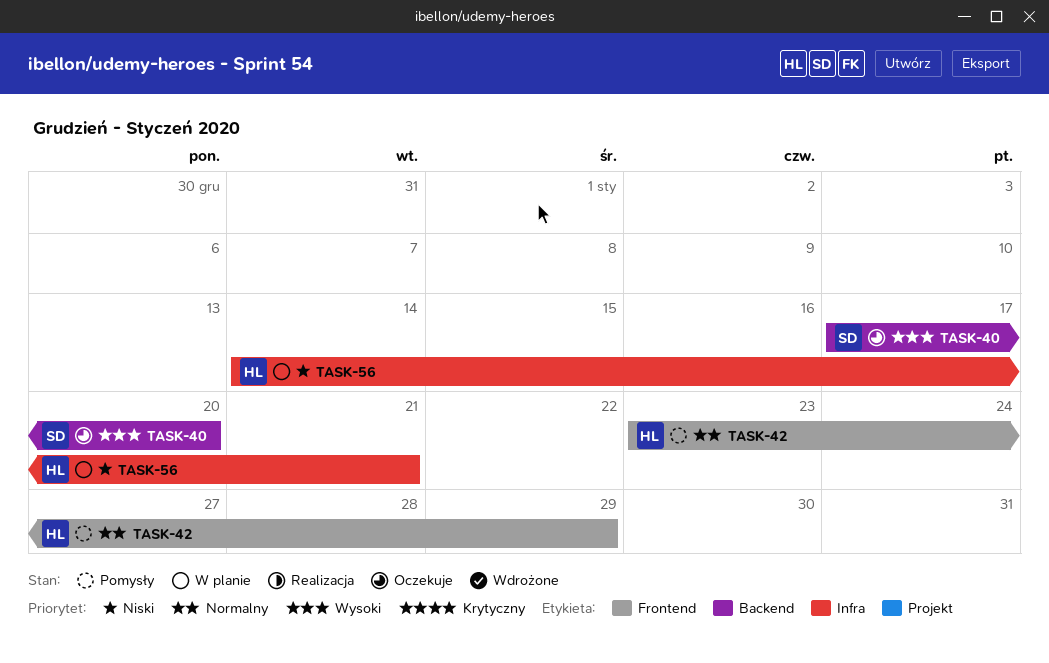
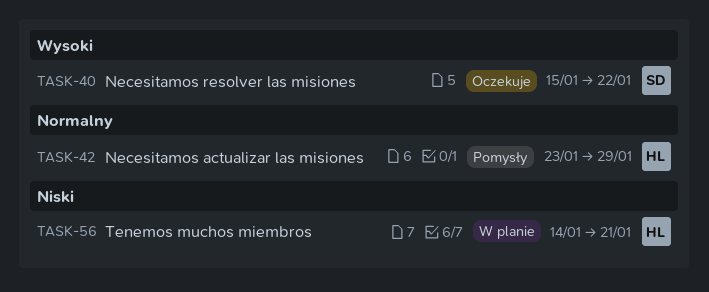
TASK-40, start: Jan 17 -> Jan 15
TASK-40, due: Jan 20 -> Jan 22

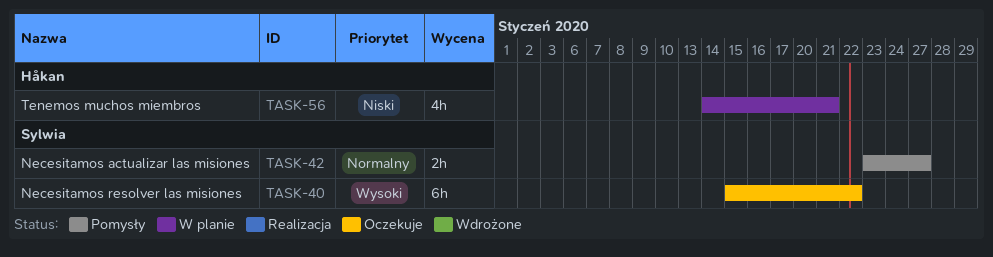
TASK-42, owner: Håkan -> Sylwia
TASK-42, due: Jan 29 -> Jan 27

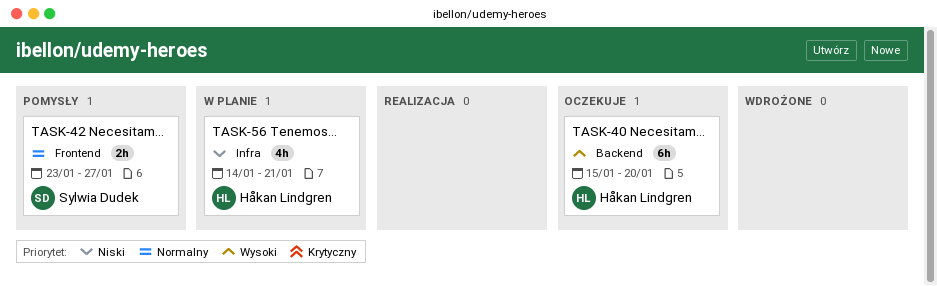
TASK-40, owner: Sylwia Dudek -> Håkan Lindgren
TASK-40, due: Jan 22 -> Jan 20

